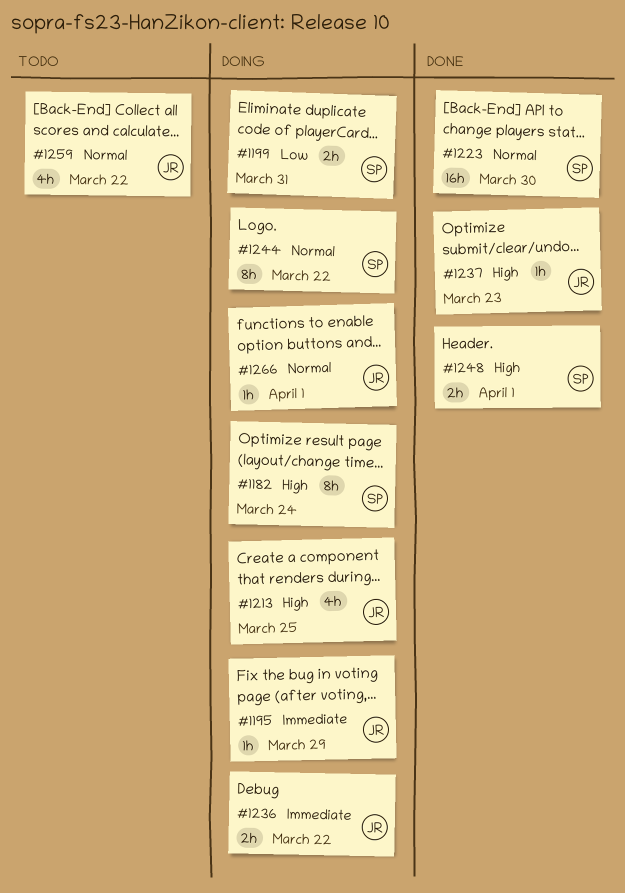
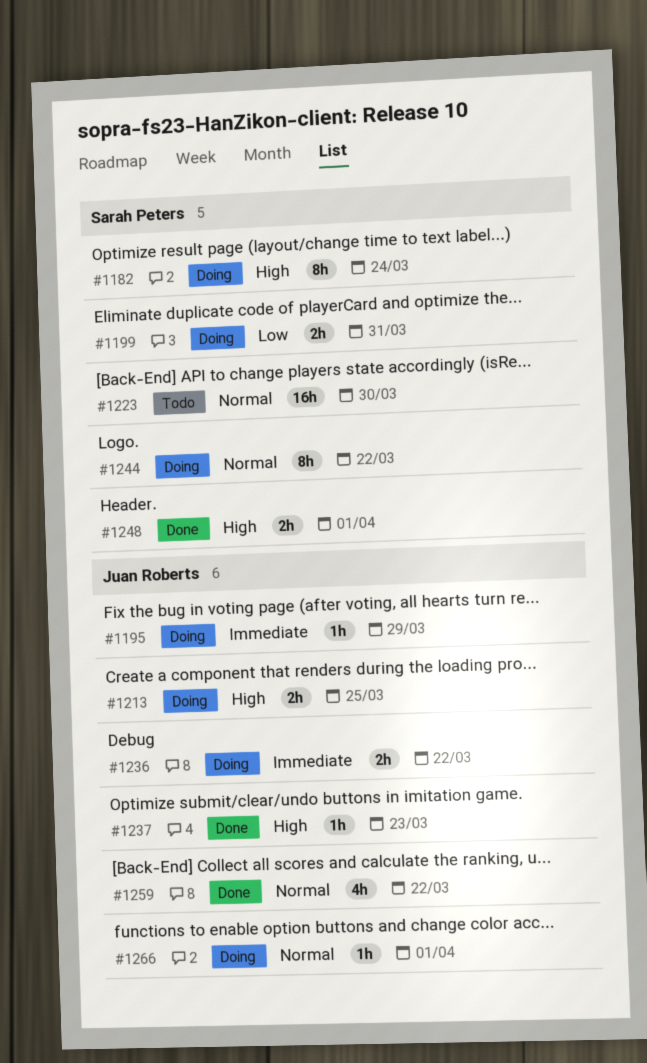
#1213, estimate: 4h -> 2h
#1223, status: Done -> Todo
#1259, status: Todo -> Done

